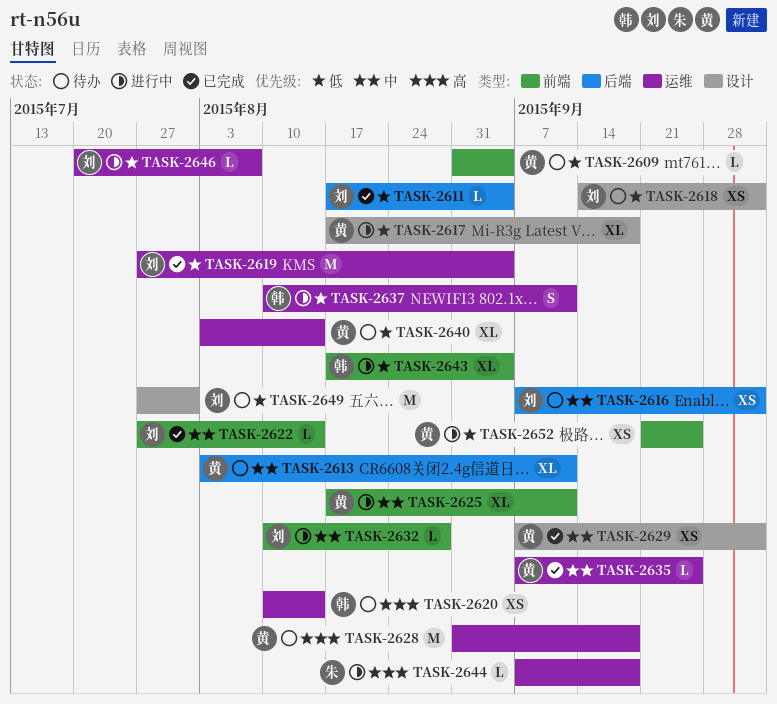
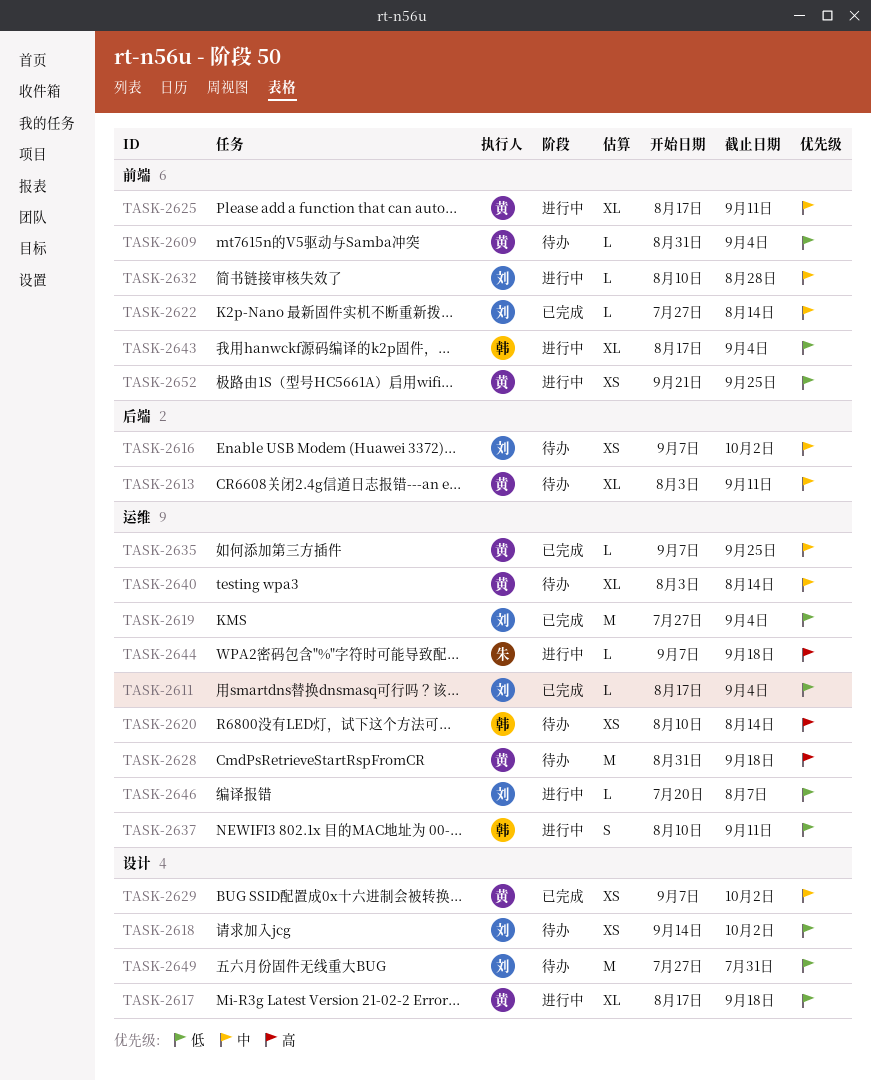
TASK-2611, label: 后端 -> 运维
TASK-2640, priority: 低 -> 中

